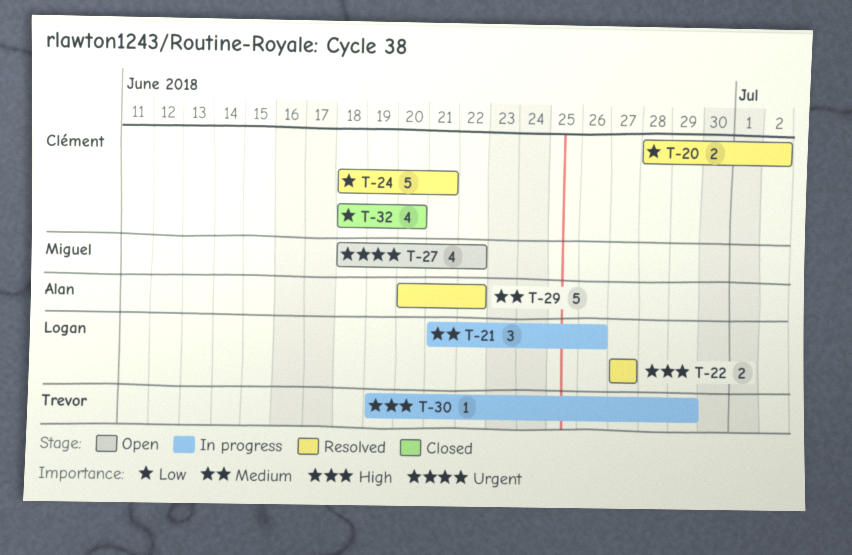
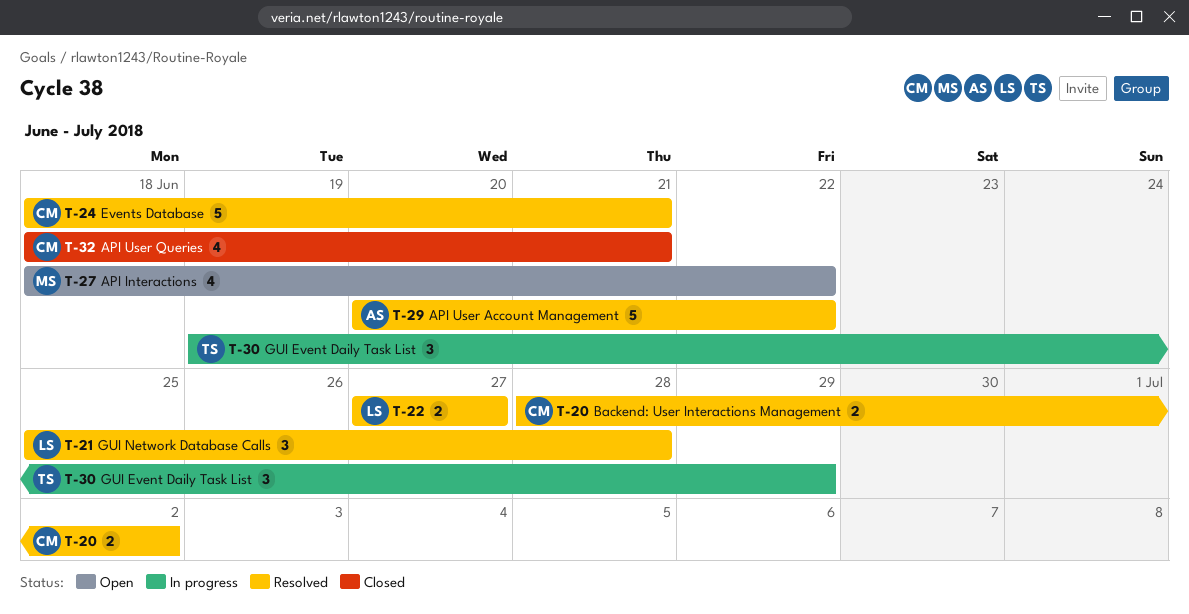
T-21, status: In progress -> Resolved
T-21, start: Jun 21 -> Jun 25
T-21, due: Jun 26 -> Jun 28
T-30, estimate: 1 -> 3
T-32, due: Jun 20 -> Jun 21

